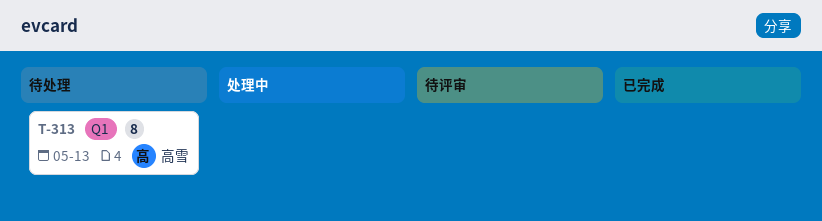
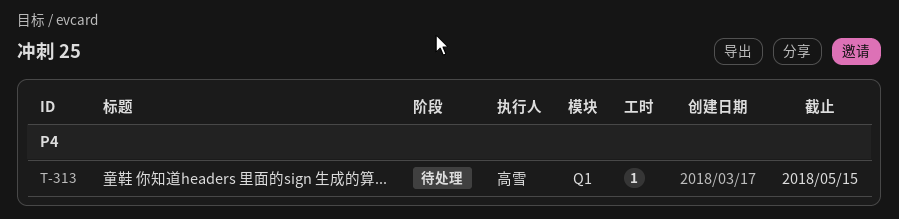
T-313, estimate: 8 -> 1
T-313, due: May 13 -> May 15

